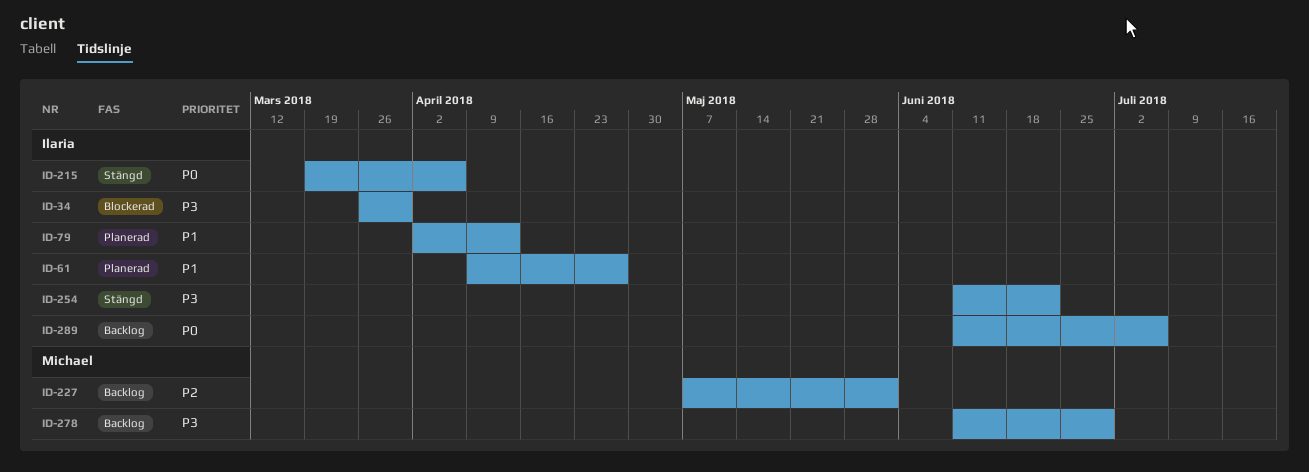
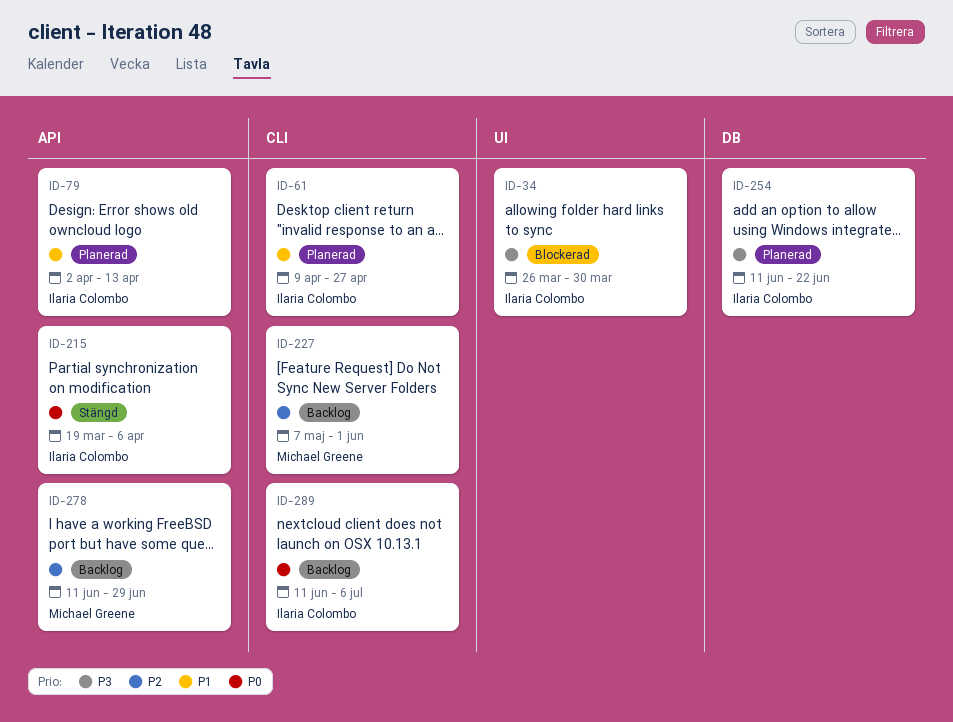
ID-254, status: Stängd -> Planerad
ID-278, priority: P3 -> P2

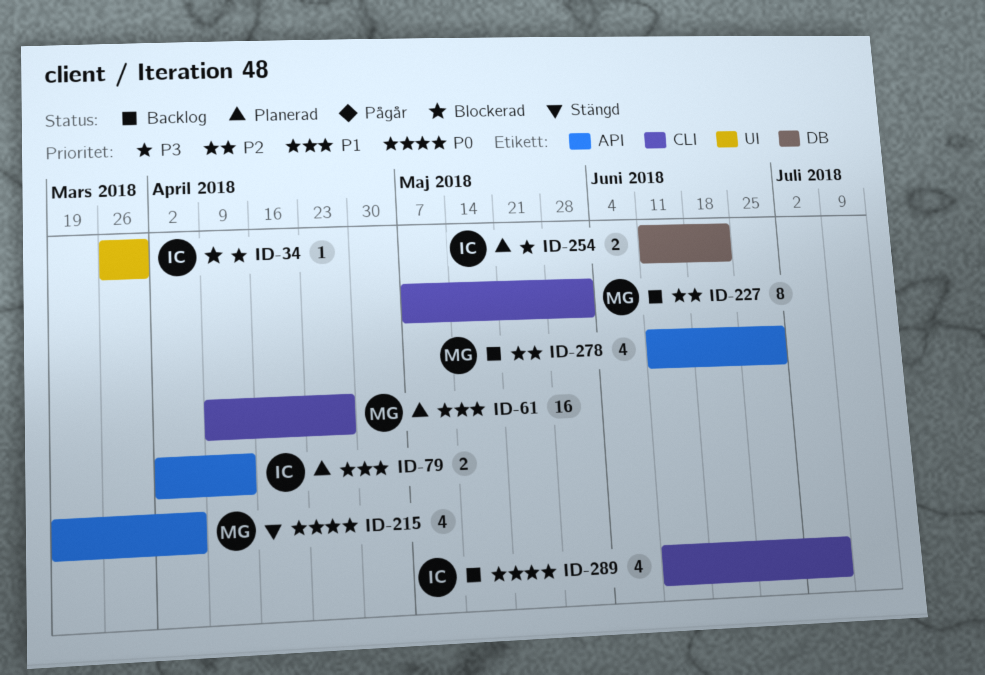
ID-61, owner: Ilaria Colombo -> Michael Greene
ID-215, owner: Ilaria Colombo -> Michael Greene

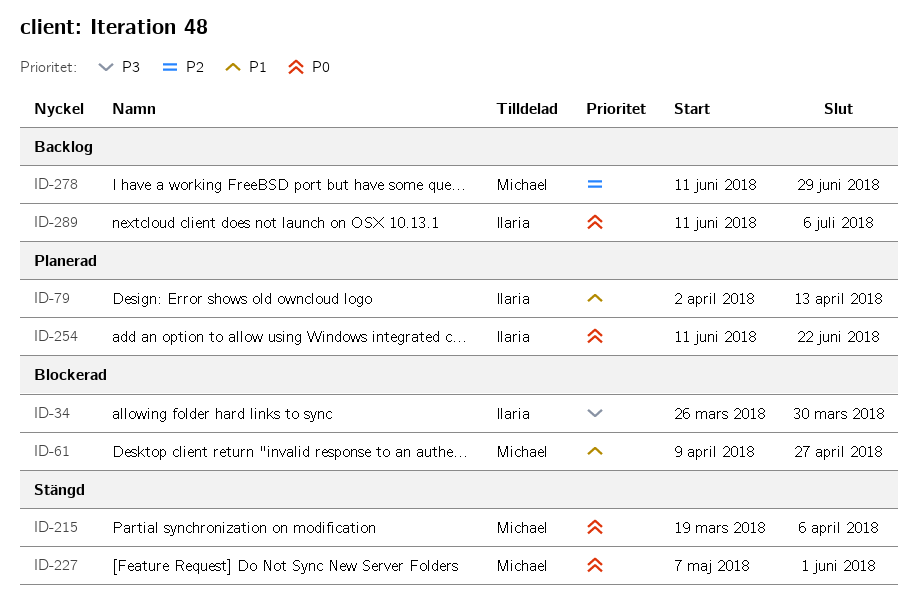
ID-61, status: Planerad -> Blockerad
ID-227, status: Backlog -> Stängd
ID-227, priority: P2 -> P0
ID-254, priority: P3 -> P0

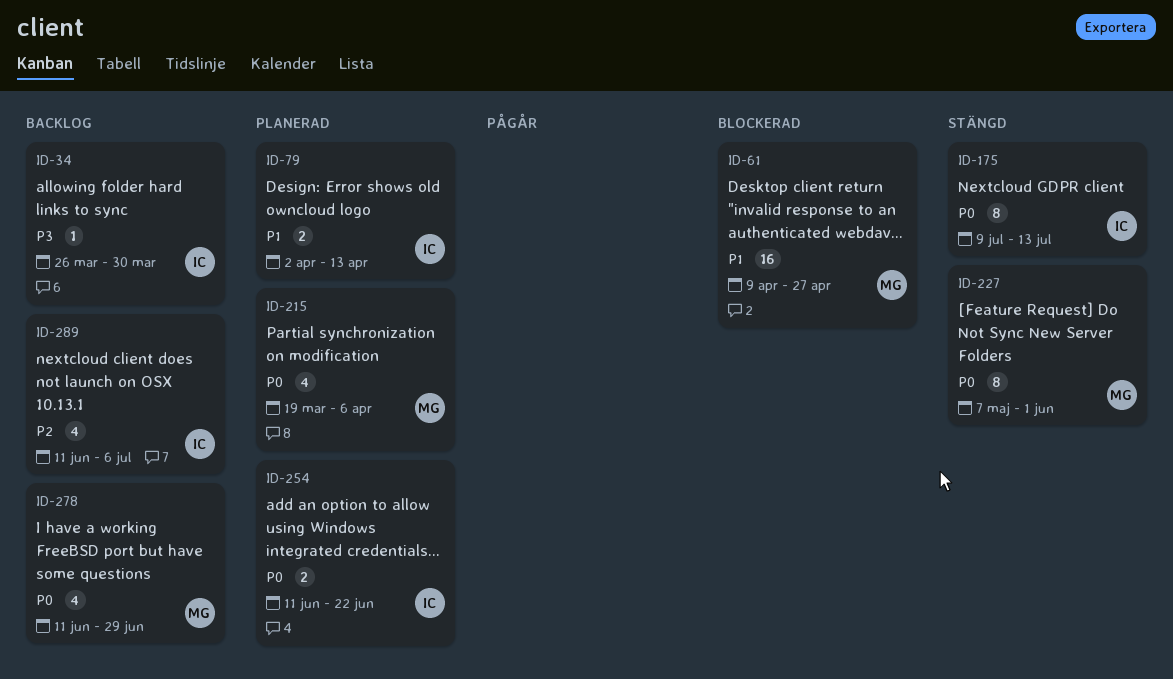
ID-34, status: Blockerad -> Backlog
ID-175: none -> present
ID-215, status: Stängd -> Planerad
ID-278, priority: P2 -> P0
ID-289, priority: P0 -> P2

